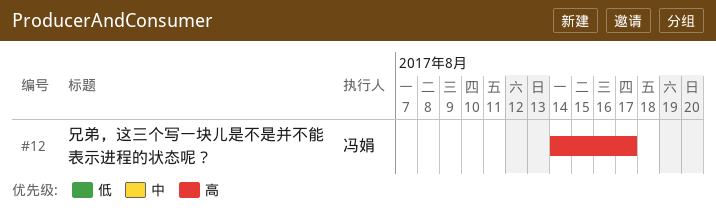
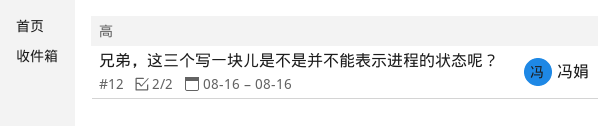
#12, start: Aug 14 -> Aug 16
#12, due: Aug 17 -> Aug 16

